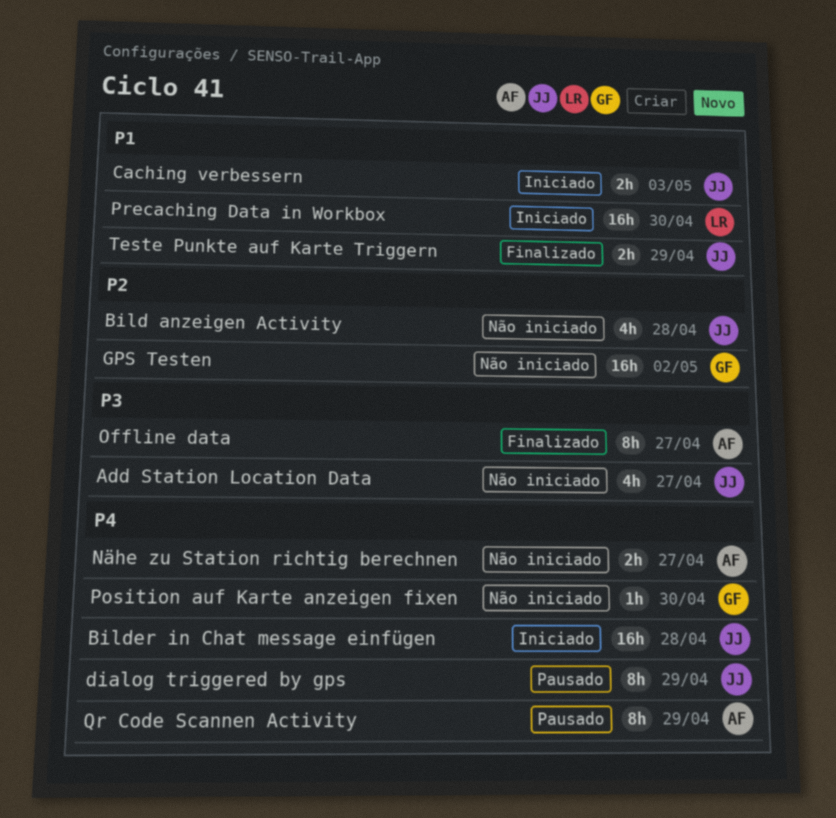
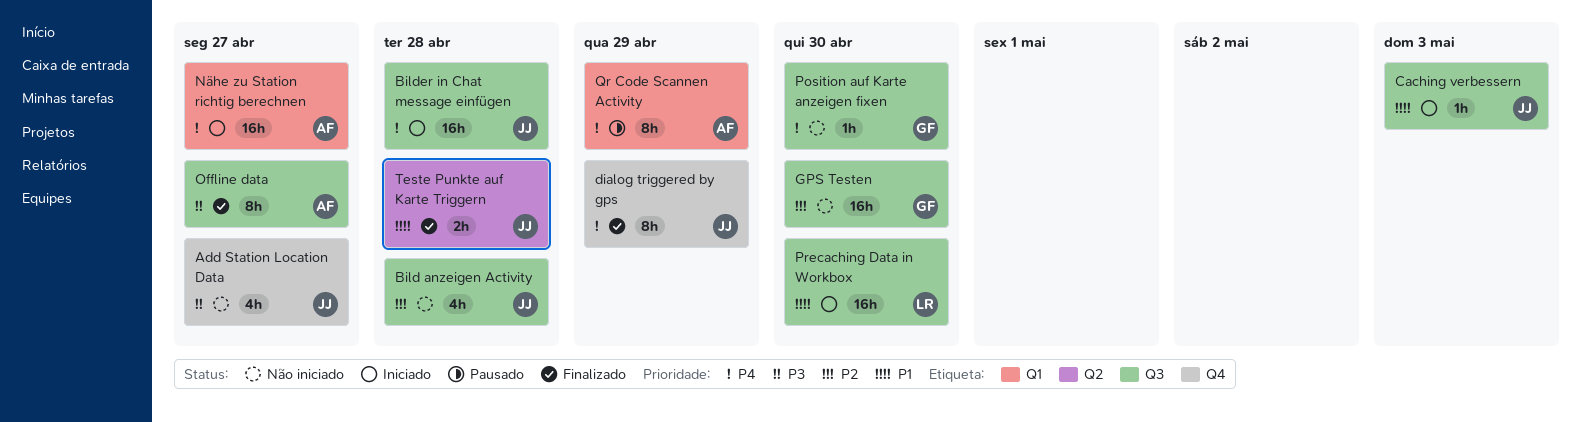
Caching verbessern, estimate: 2h -> 1h
dialog triggered by gps, status: Pausado -> Finalizado
GPS Testen, due: May 2 -> Apr 30
Nähe zu Station richtig berechnen, status: Não iniciado -> Iniciado
Nähe zu Station richtig berechnen, estimate: 2h -> 16h
Teste Punkte auf Karte Triggern, due: Apr 29 -> Apr 28

